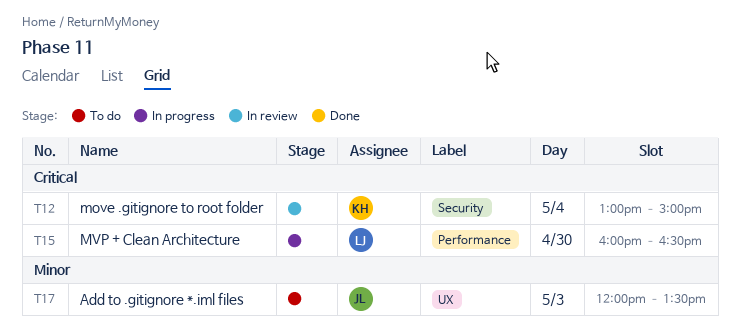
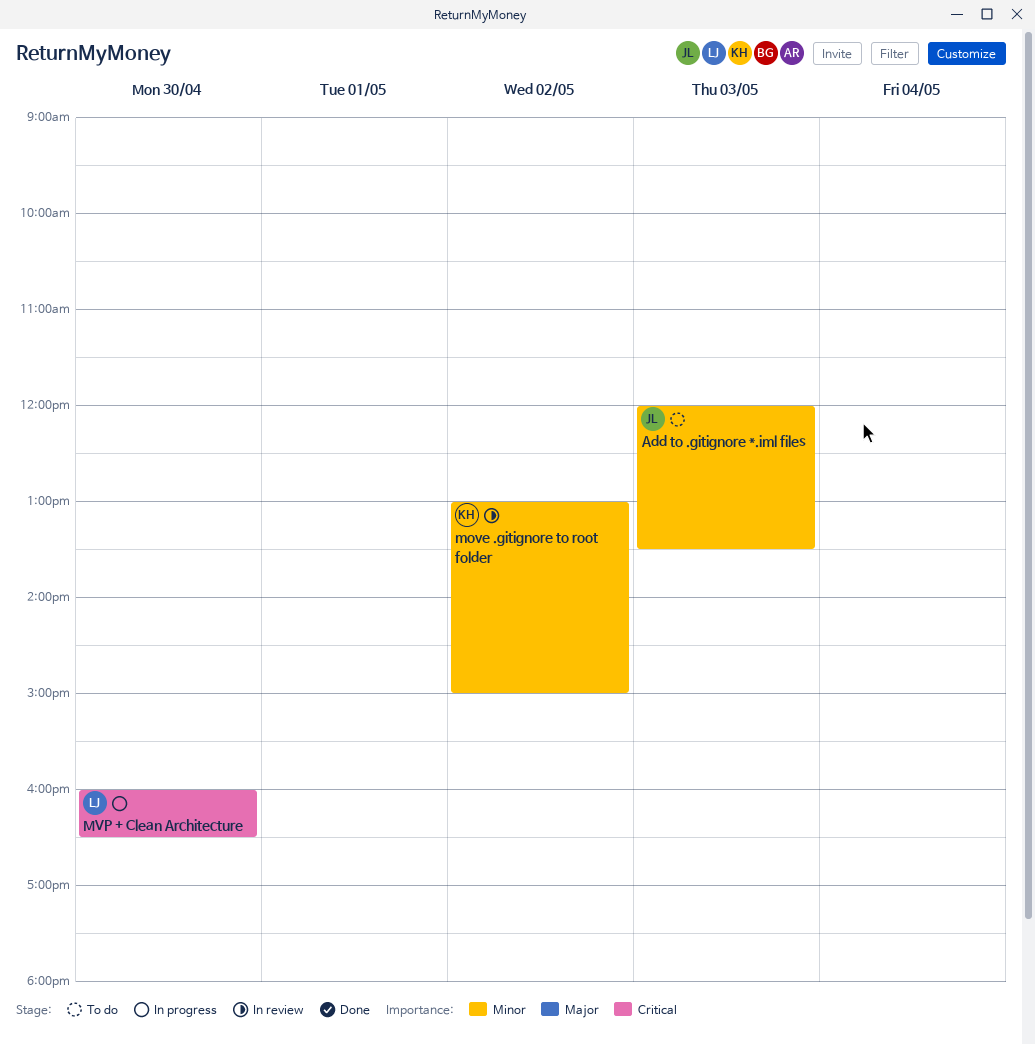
move .gitignore to root folder, priority: Critical -> Minor
move .gitignore to root folder, day: May 4 -> May 2

